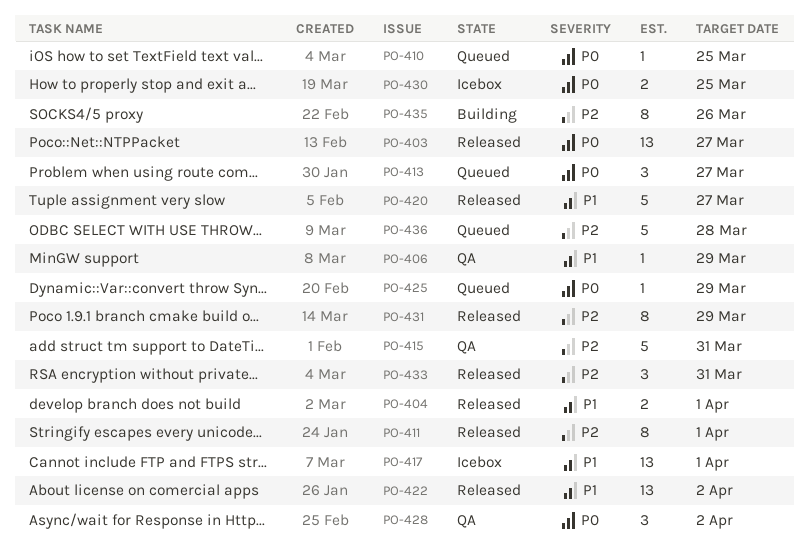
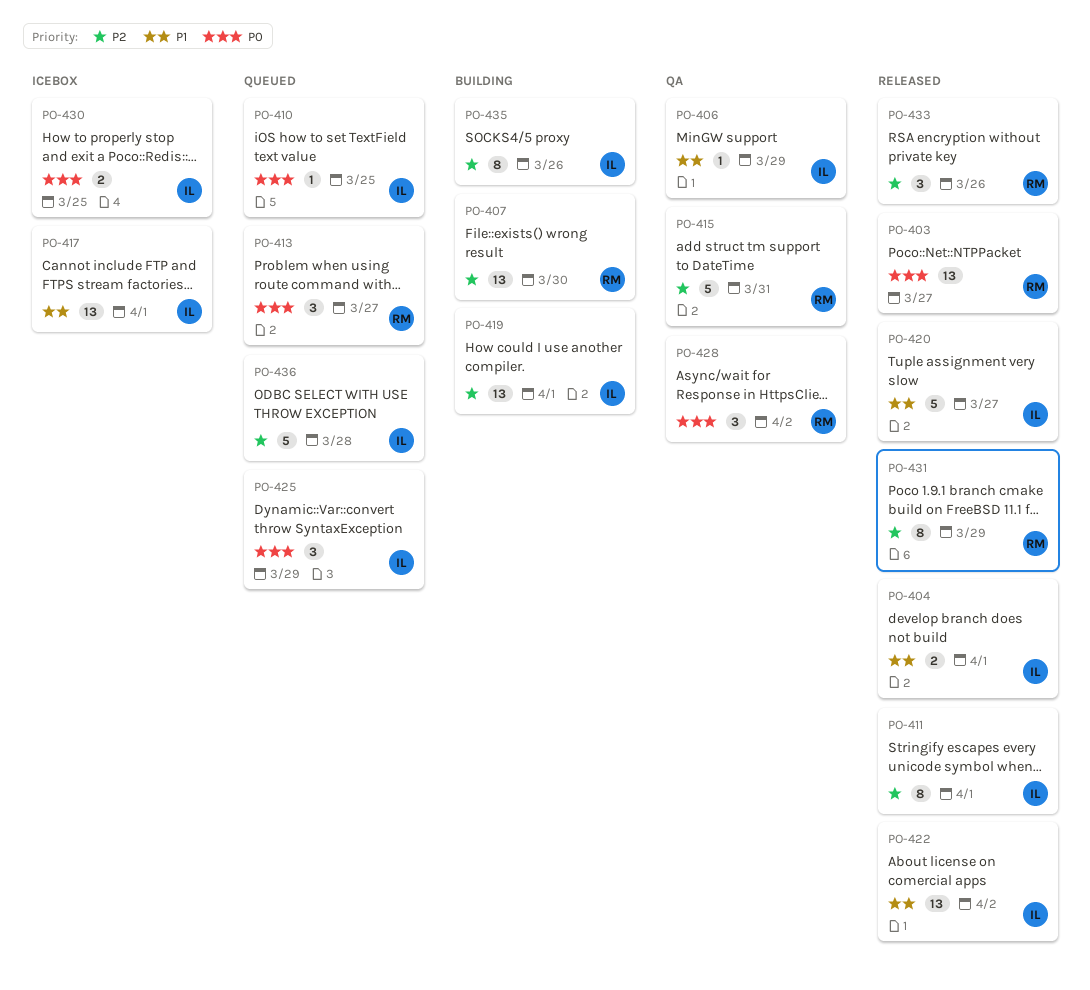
PO-407: none -> present
PO-419: none -> present
PO-425, estimate: 1 -> 3
PO-433, due: Mar 31 -> Mar 26

